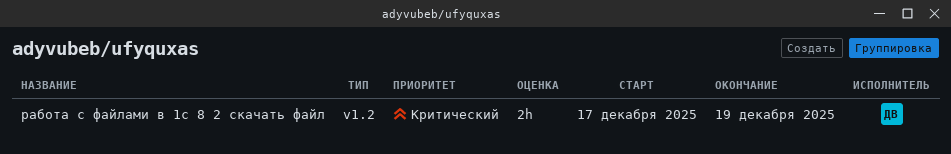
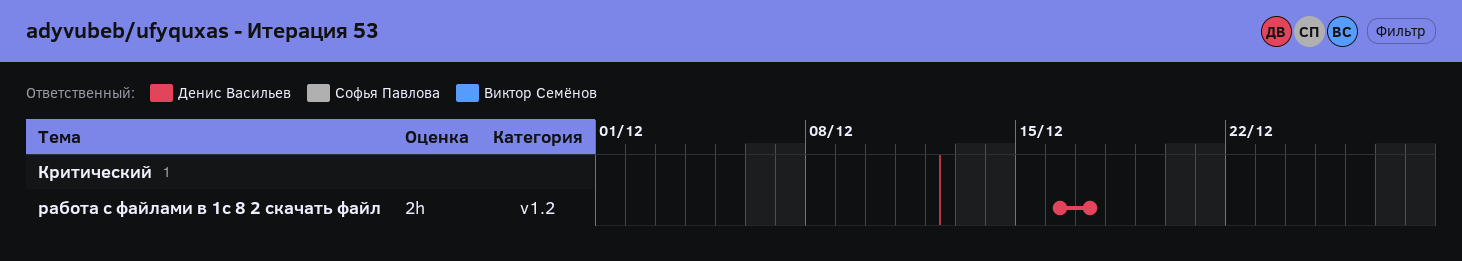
работа с файлами в 1с 8 2 скачать файл, start: Dec 17 -> Dec 16
работа с файлами в 1с 8 2 скачать файл, due: Dec 19 -> Dec 17

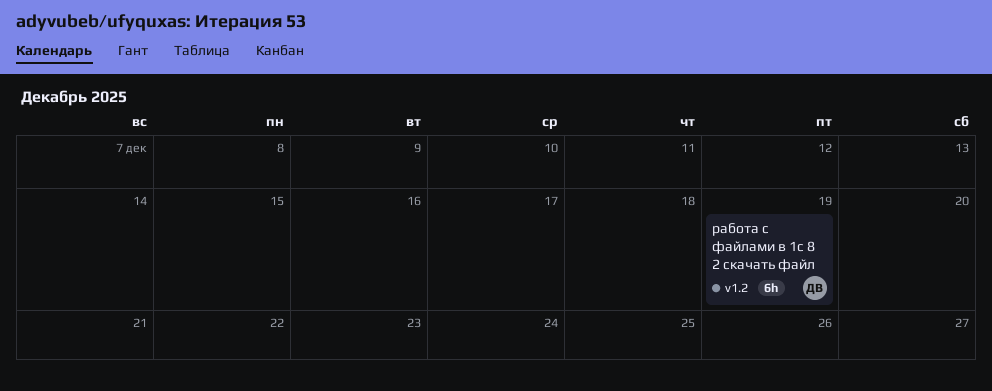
работа с файлами в 1с 8 2 скачать файл, estimate: 2h -> 6h
работа с файлами в 1с 8 2 скачать файл, due: Dec 17 -> Dec 19

